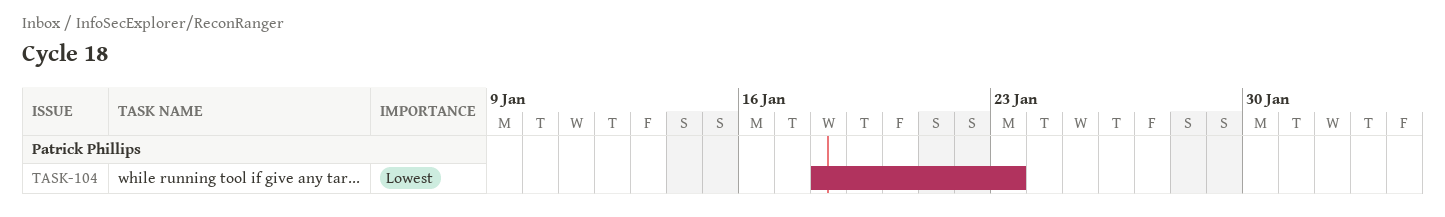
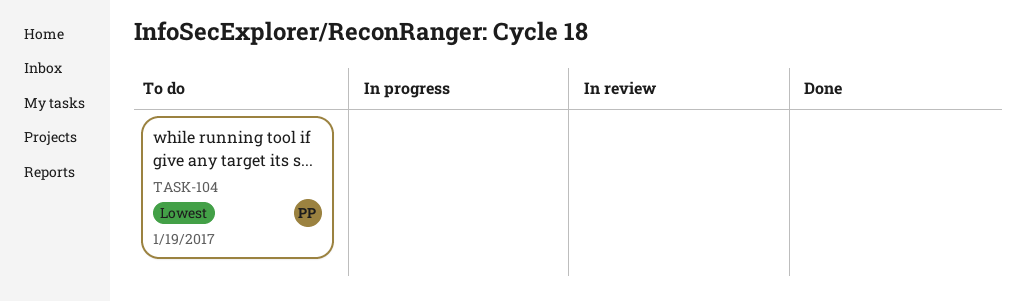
TASK-104, due: Jan 23 -> Jan 19

